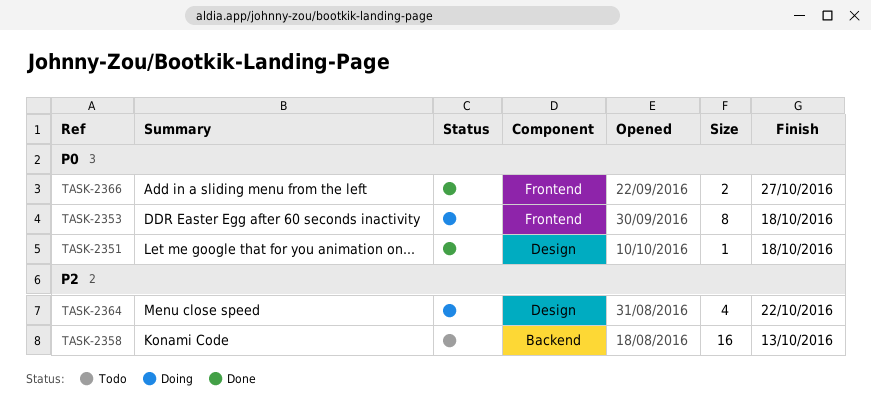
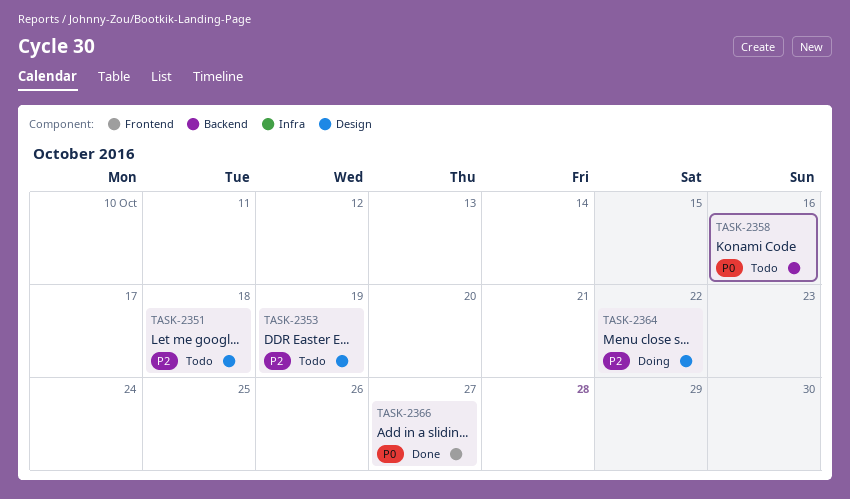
TASK-2351, status: Done -> Todo
TASK-2351, priority: P0 -> P2
TASK-2353, status: Doing -> Todo
TASK-2353, priority: P0 -> P2
TASK-2353, label: Frontend -> Design
TASK-2353, due: Oct 18 -> Oct 19
TASK-2358, priority: P2 -> P0
TASK-2358, due: Oct 13 -> Oct 16

